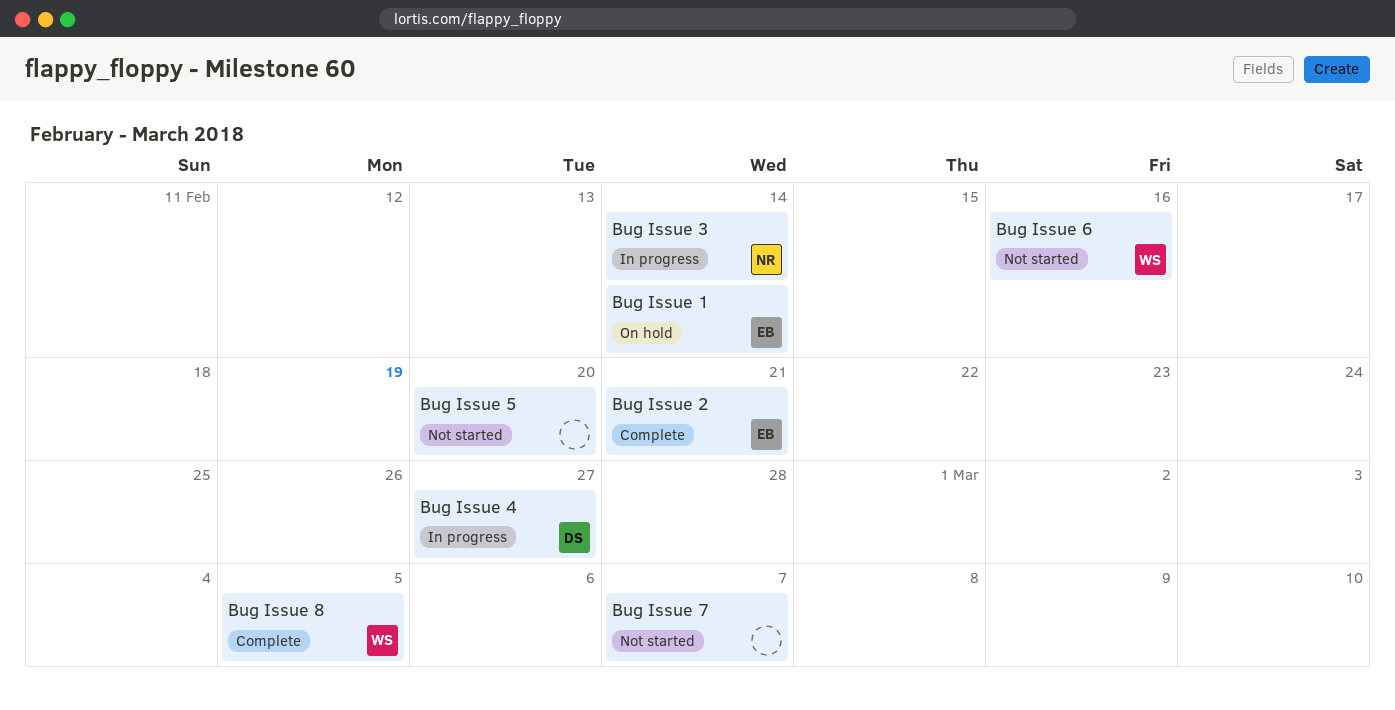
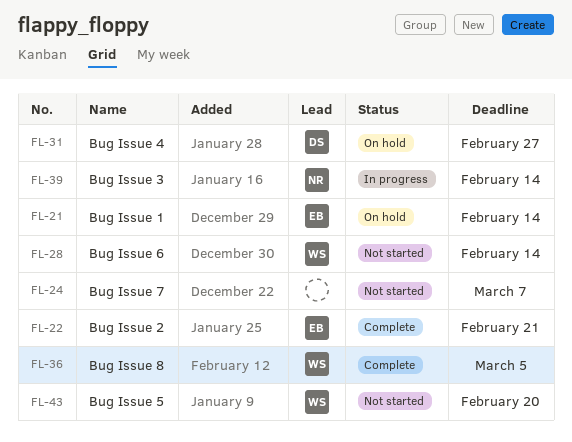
Bug Issue 4, status: In progress -> On hold
Bug Issue 5, owner: none -> WS
Bug Issue 6, due: Feb 16 -> Feb 14

